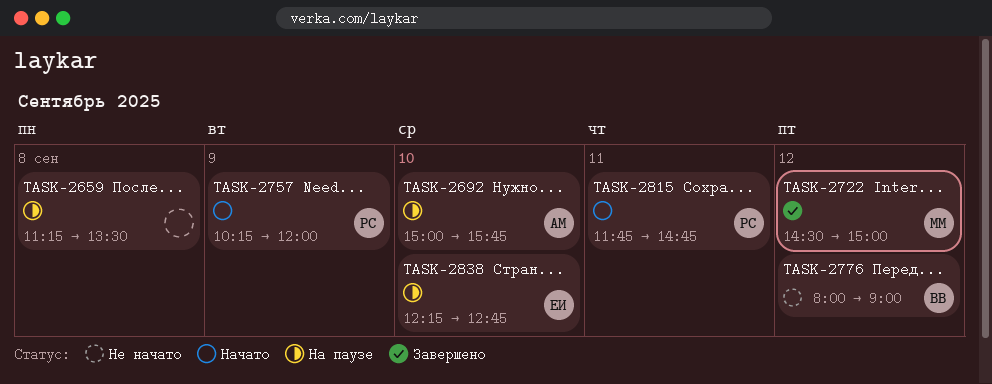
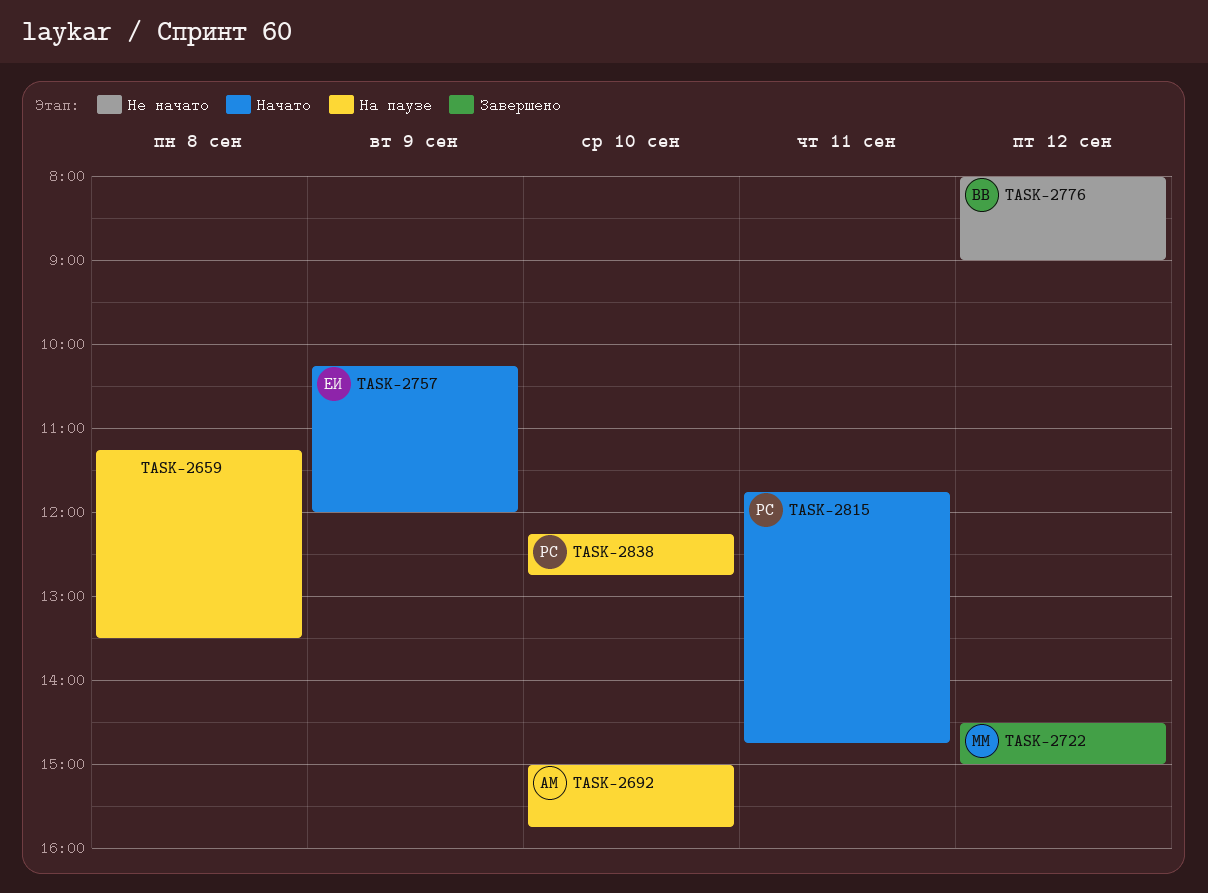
TASK-2757, owner: РС -> ЕИ
TASK-2838, owner: ЕИ -> РС

